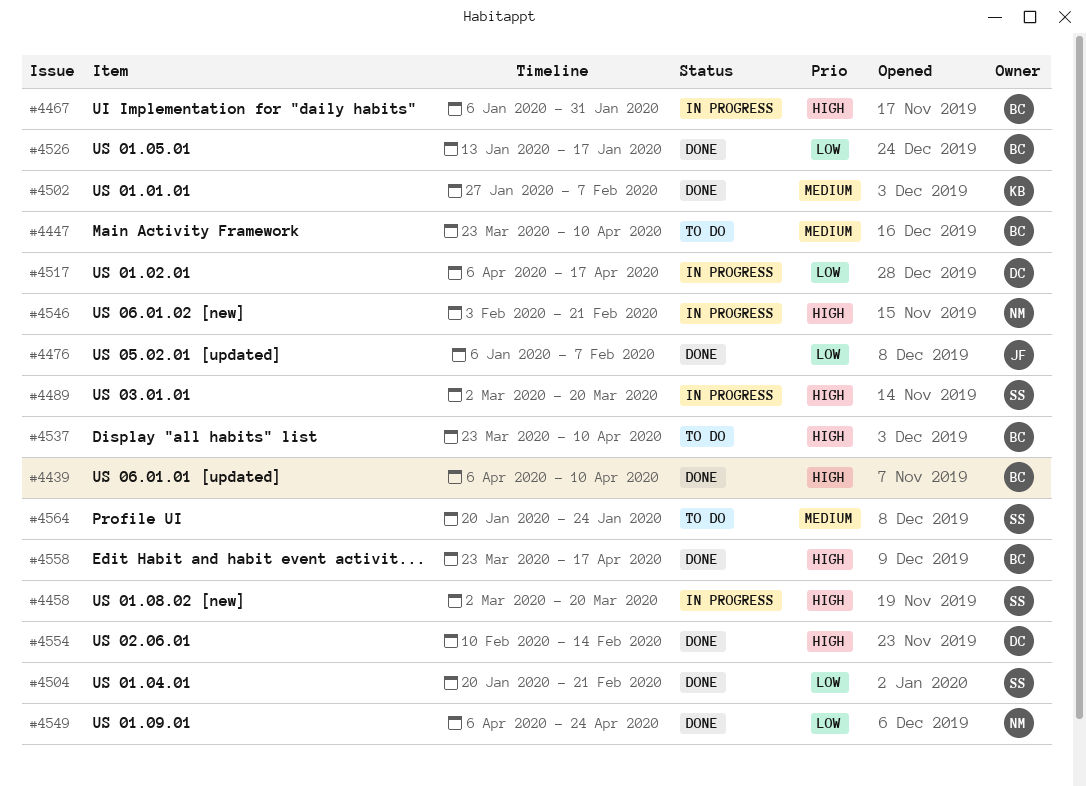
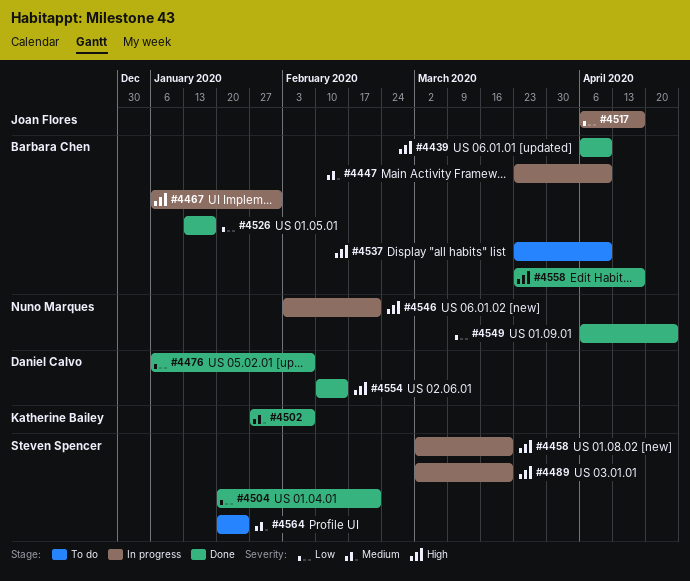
#4447, status: To do -> In progress
#4476, owner: Joan Flores -> Daniel Calvo
#4517, owner: Daniel Calvo -> Joan Flores

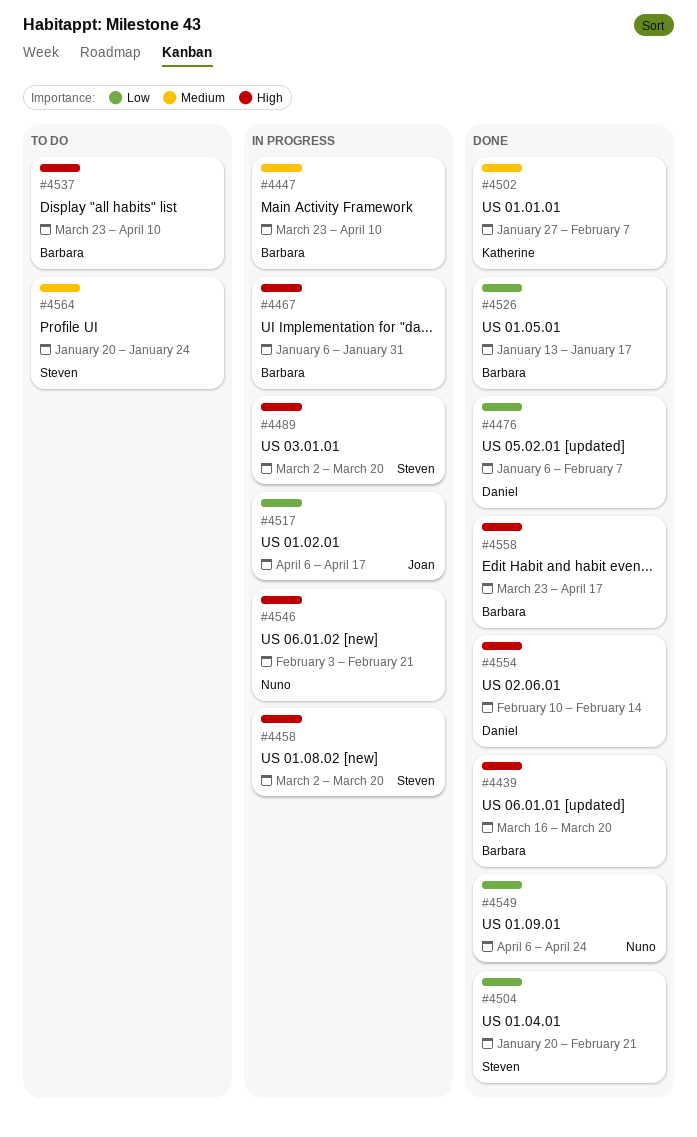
#4439, start: Apr 6 -> Mar 16
#4439, due: Apr 10 -> Mar 20

